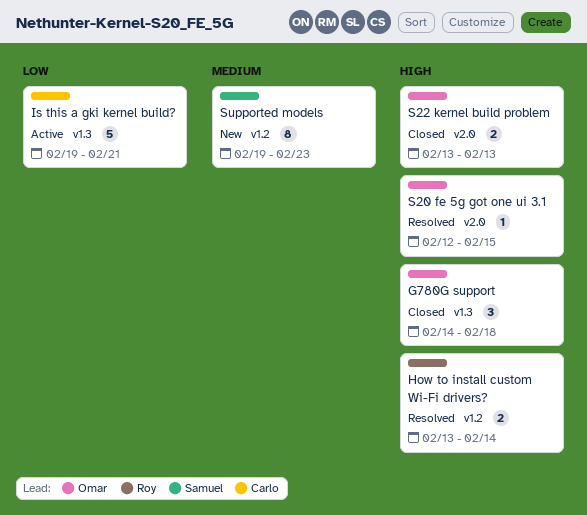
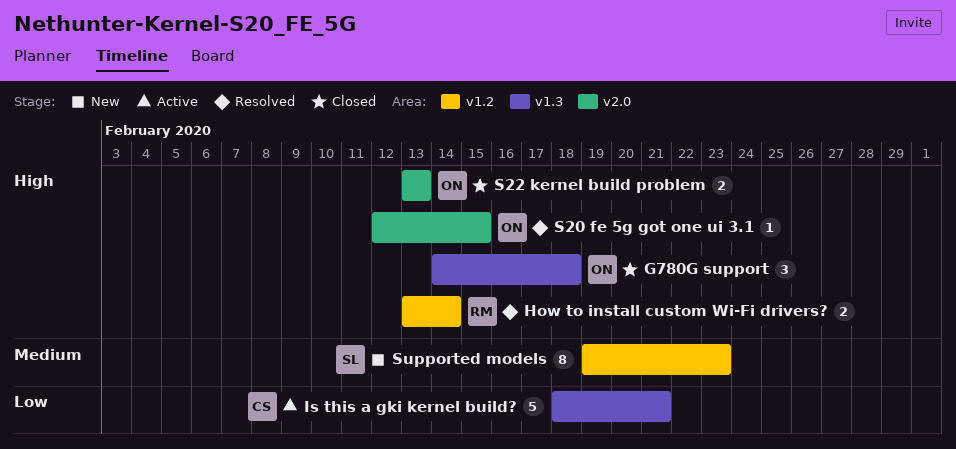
Is this a gki kernel build?, start: Feb 19 -> Feb 18

